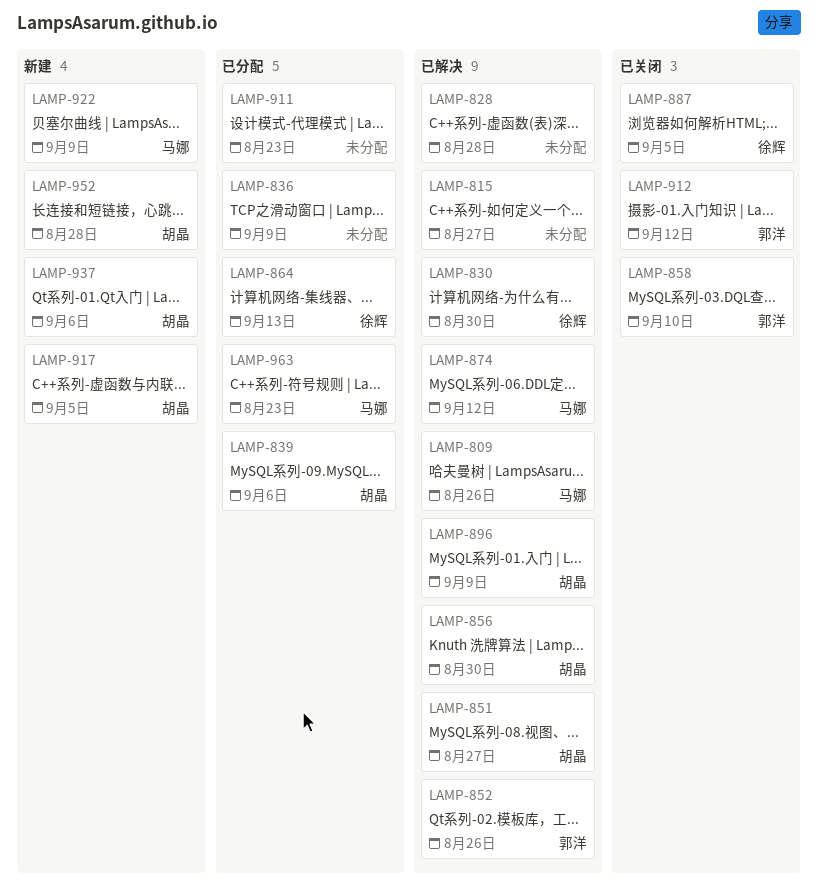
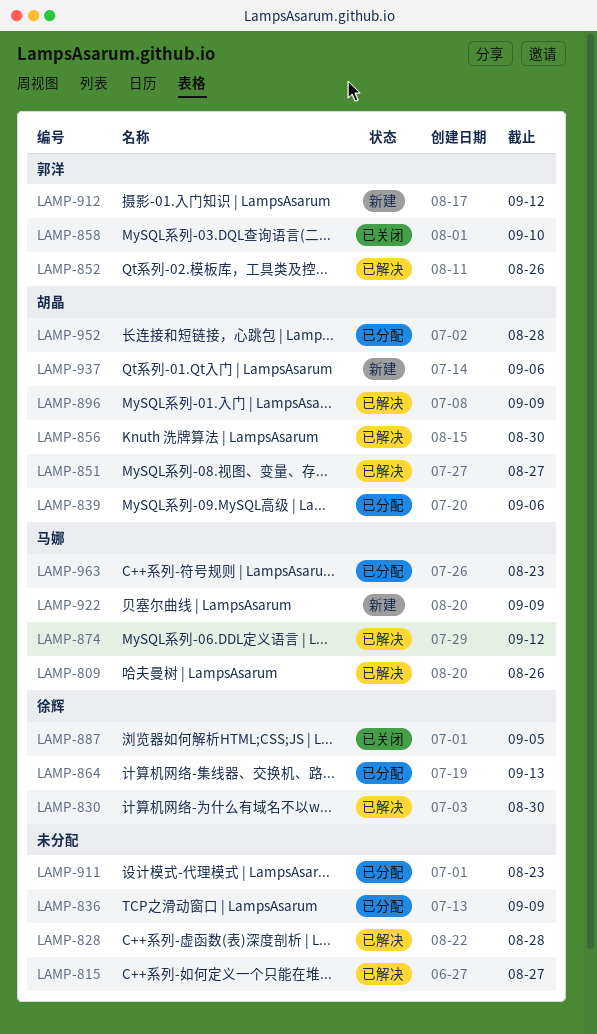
LAMP-912, status: 已关闭 -> 新建
LAMP-917: present -> none
LAMP-952, status: 新建 -> 已分配

